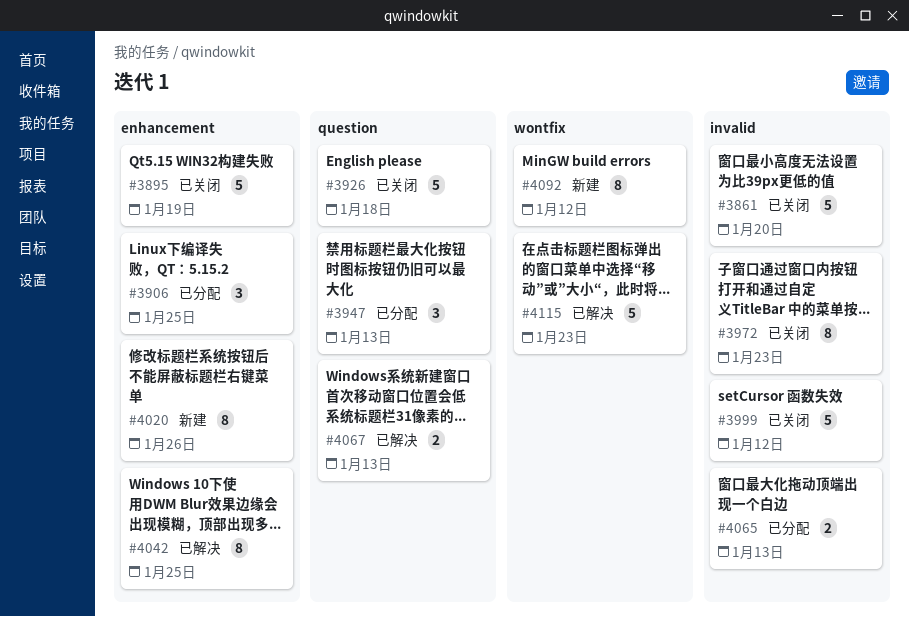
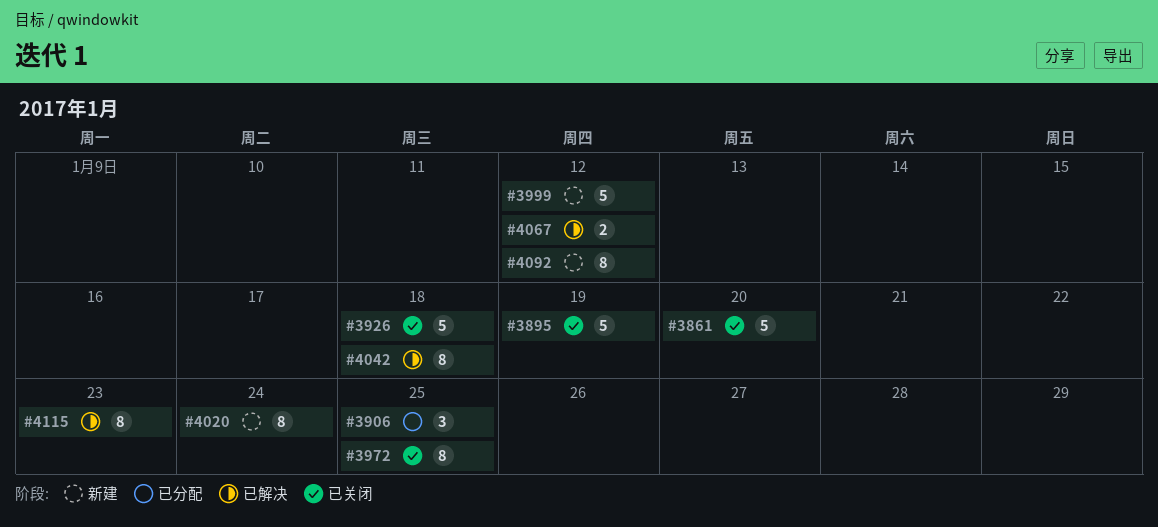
#3947: present -> none
#3972, due: Jan 23 -> Jan 25
#3999, status: 已关闭 -> 新建
#4020, due: Jan 26 -> Jan 24
#4042, due: Jan 25 -> Jan 18
#4065: present -> none
#4067, due: Jan 13 -> Jan 12
#4115, estimate: 5 -> 8

